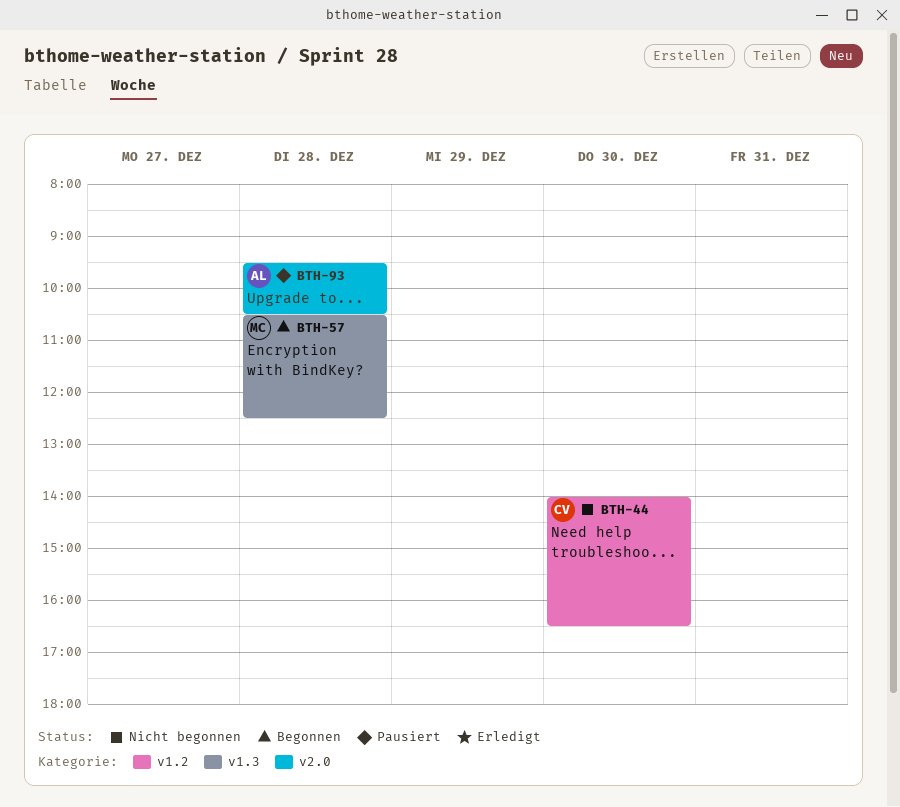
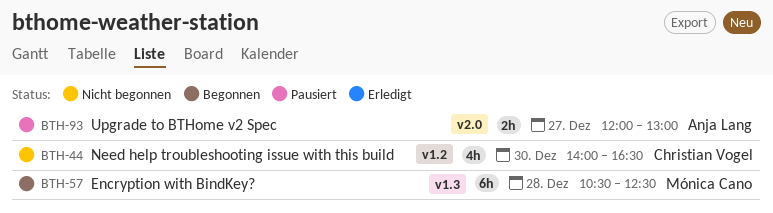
BTH-93, day: Dec 28 -> Dec 27
BTH-93, begins: 09:30 -> 12:00
BTH-93, ends: 10:30 -> 13:00

